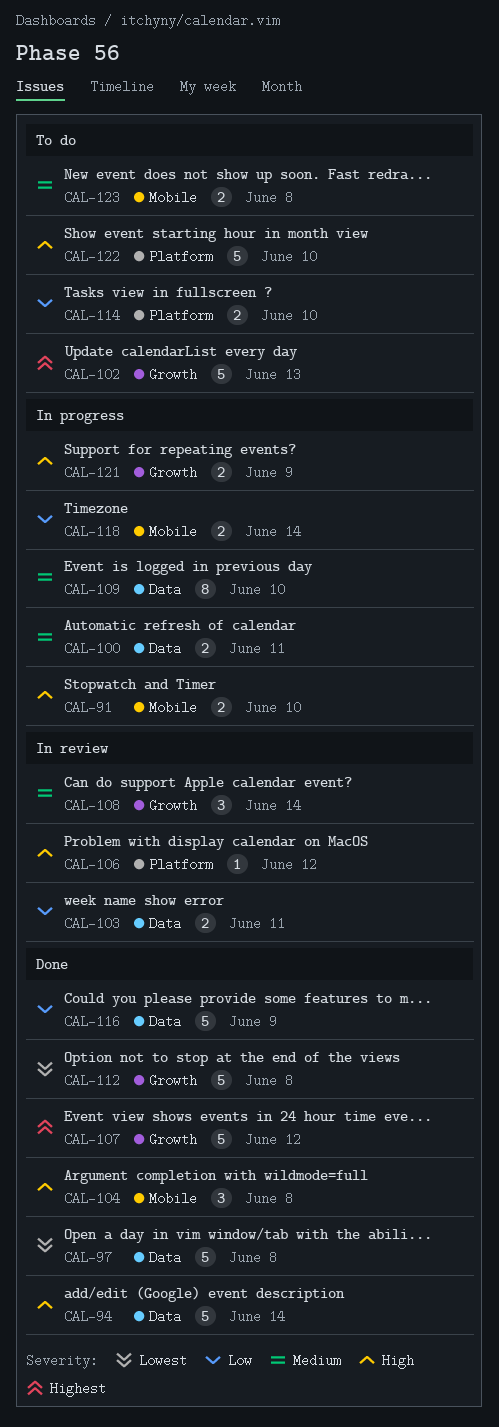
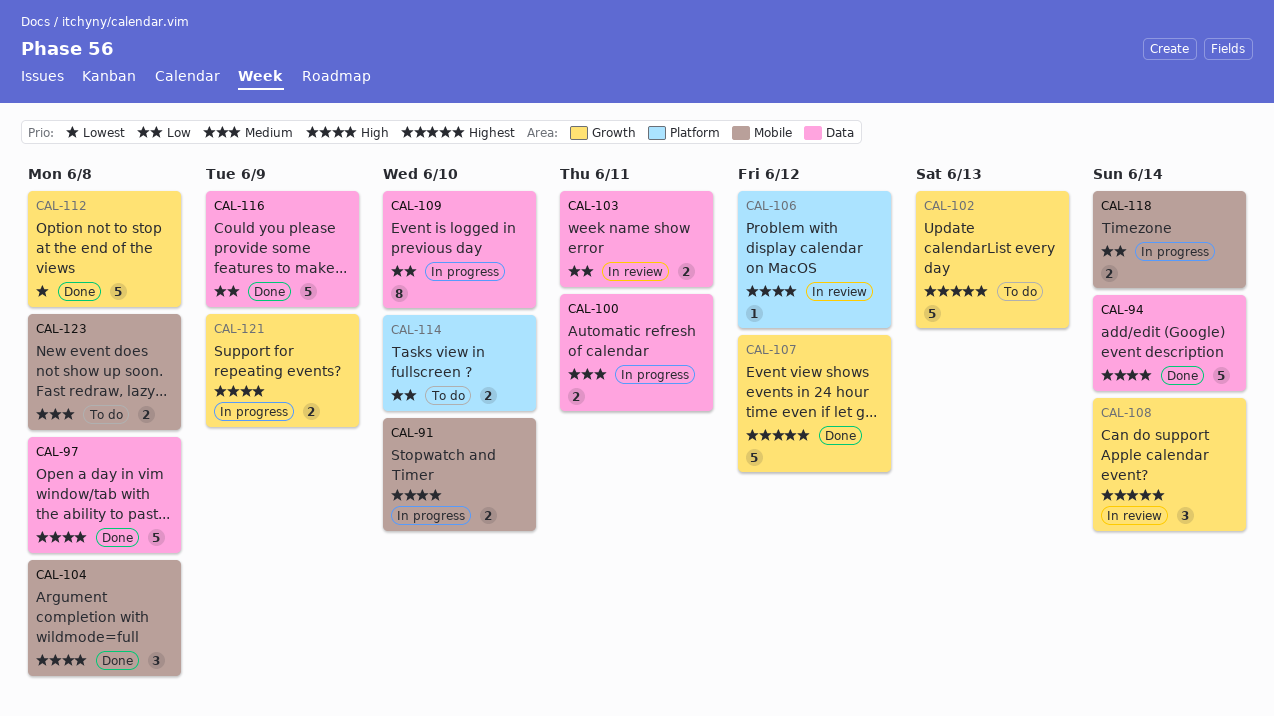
CAL-97, priority: Lowest -> High
CAL-108, priority: Medium -> Highest
CAL-109, priority: Medium -> Low
CAL-122: present -> none

